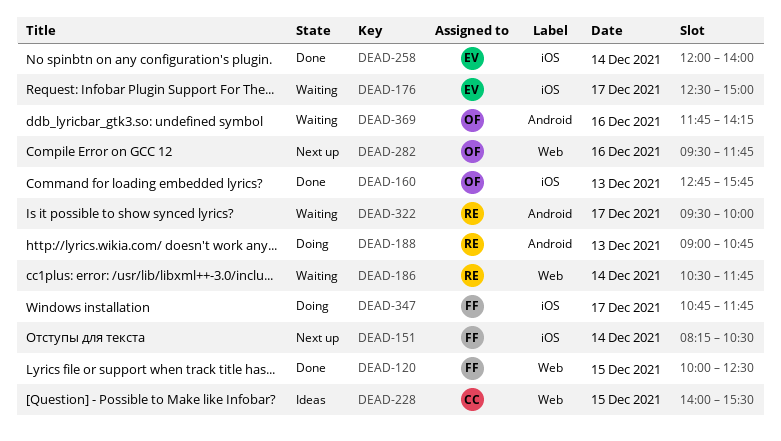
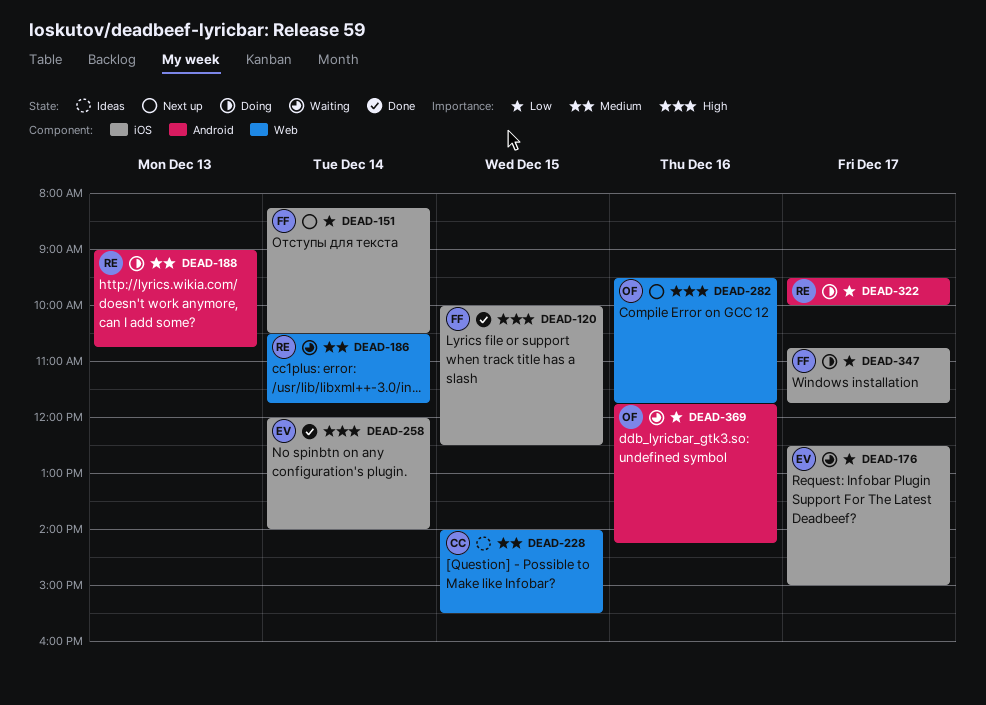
DEAD-120, label: Web -> iOS
DEAD-160: present -> none
DEAD-322, status: Waiting -> Doing

